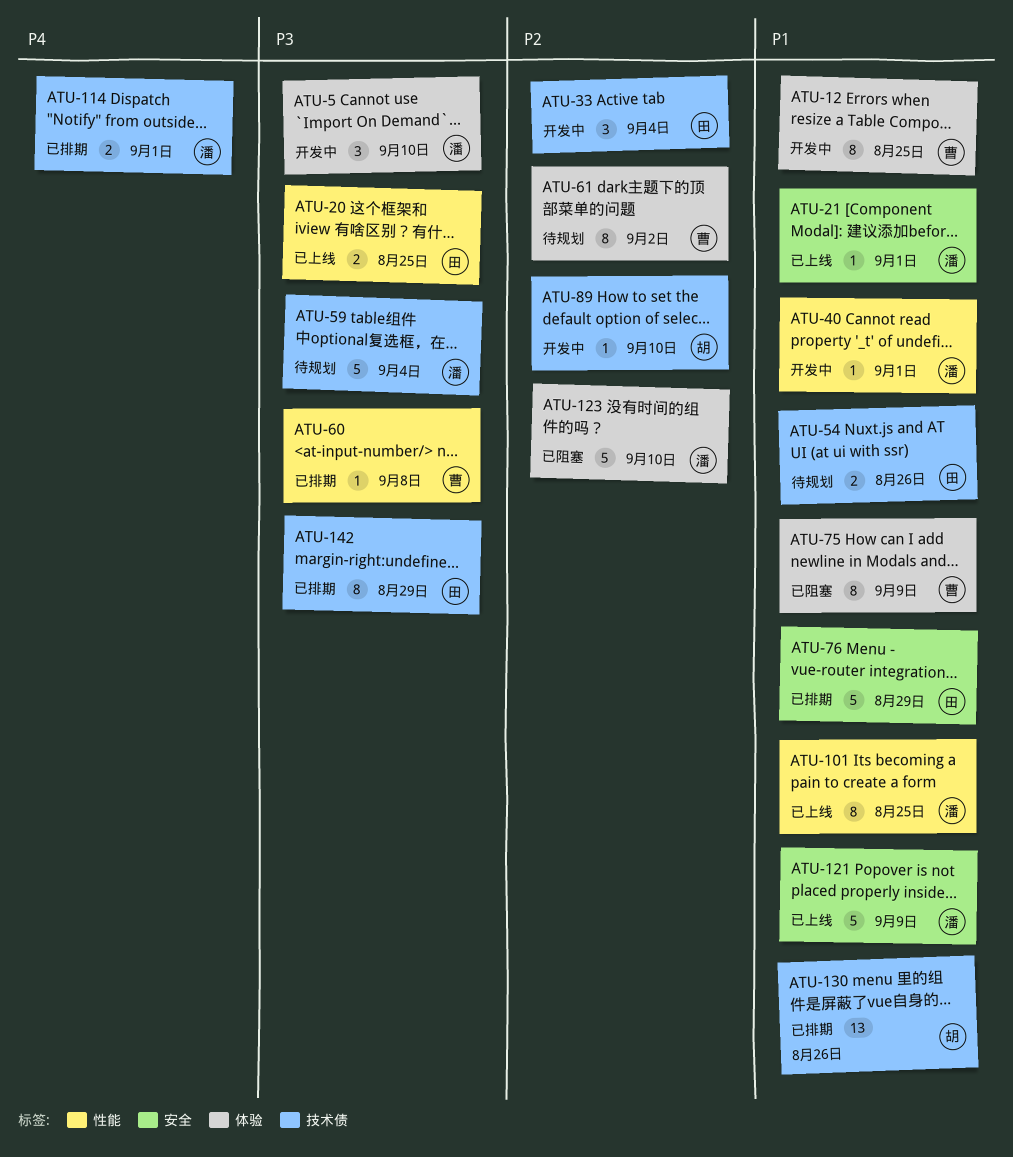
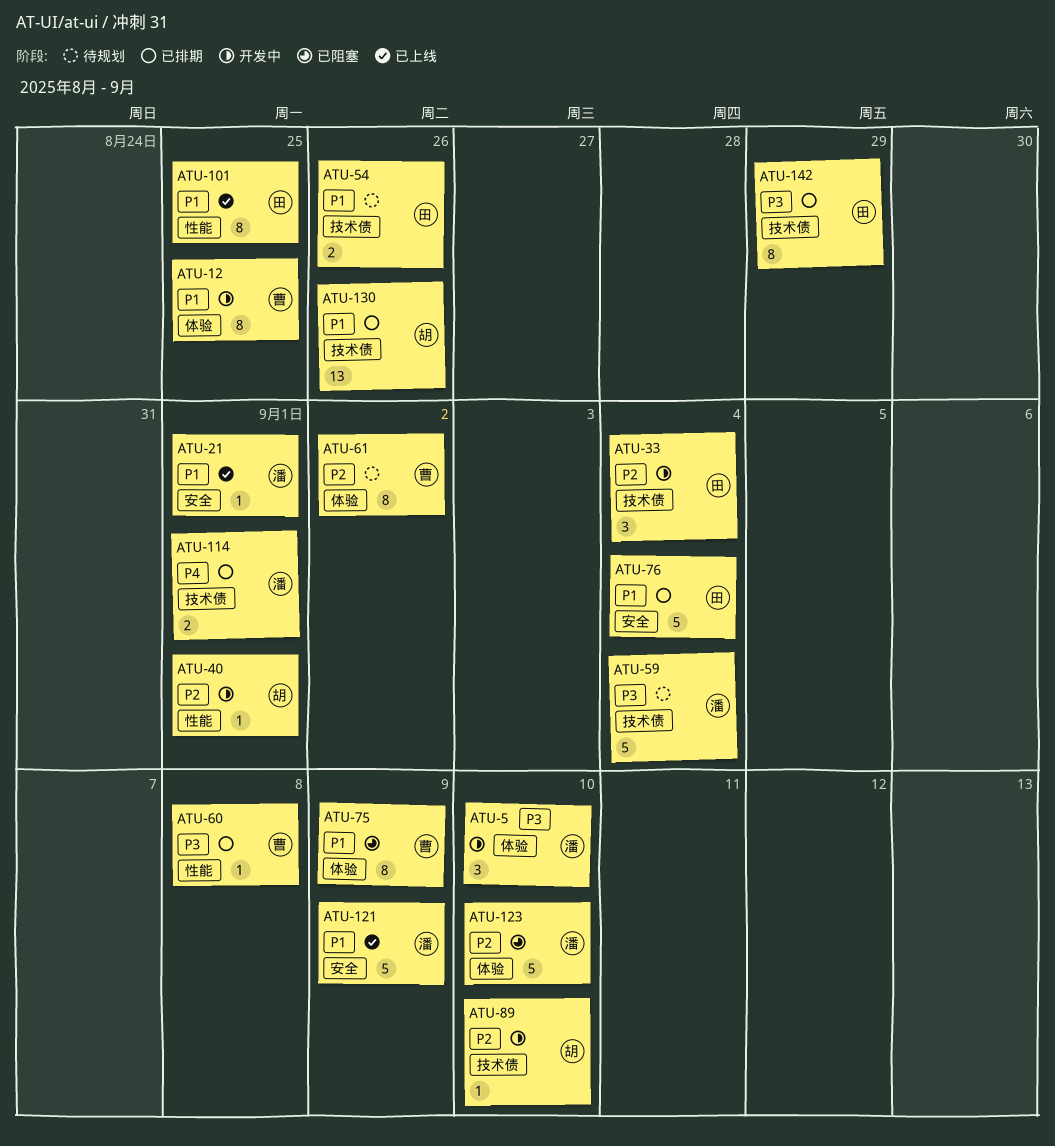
ATU-20: present -> none
ATU-40, owner: 潘 -> 胡
ATU-40, priority: P1 -> P2
ATU-76, due: Aug 29 -> Sep 4
ATU-101, owner: 潘 -> 田

